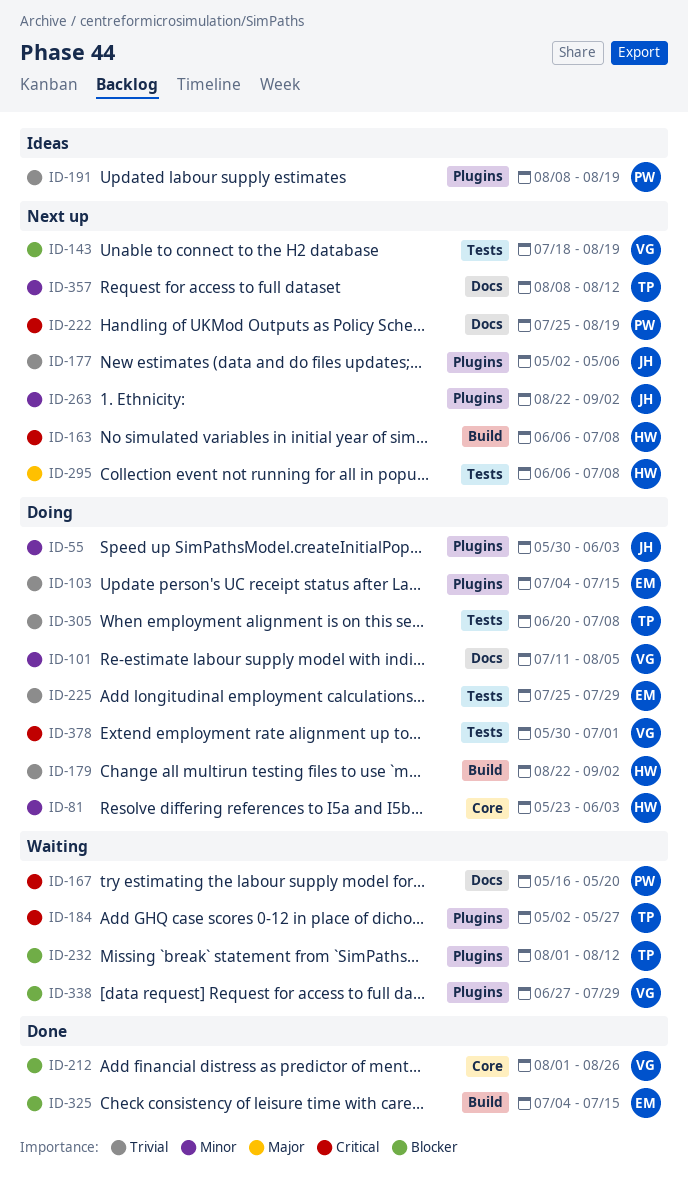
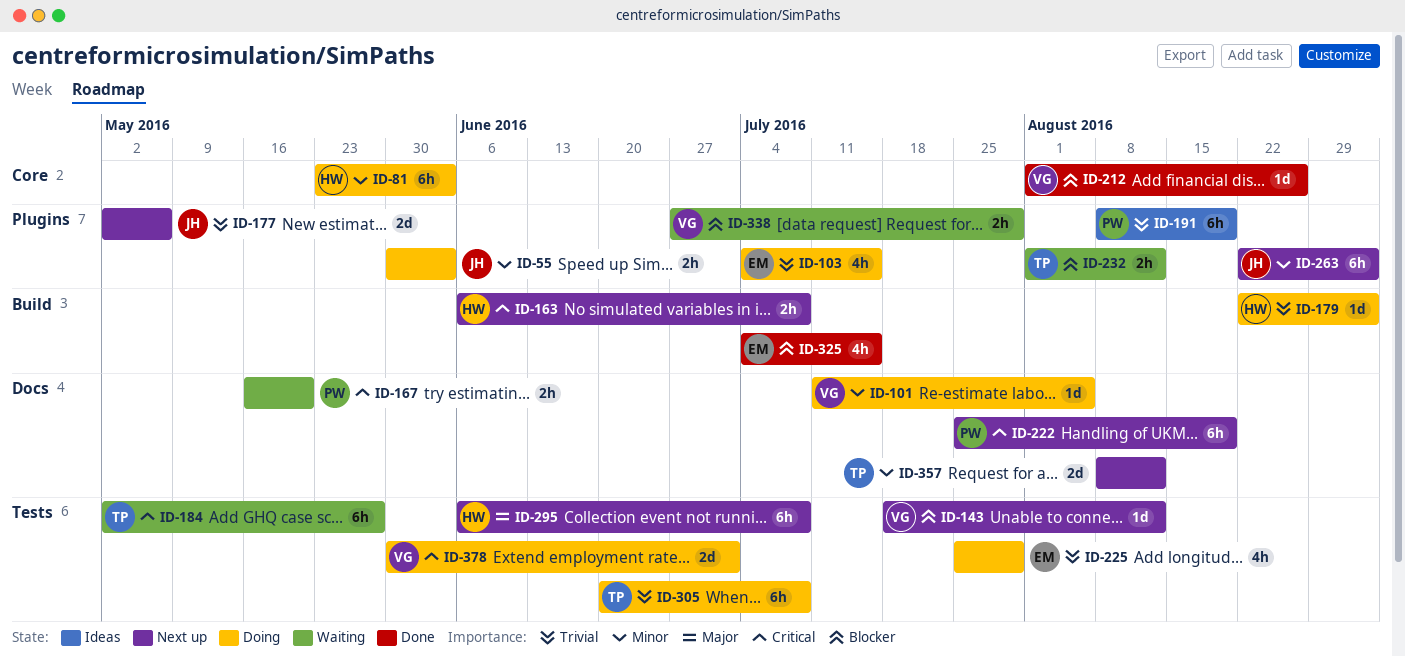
ID-143, due: Aug 19 -> Aug 12
ID-184, label: Plugins -> Tests

